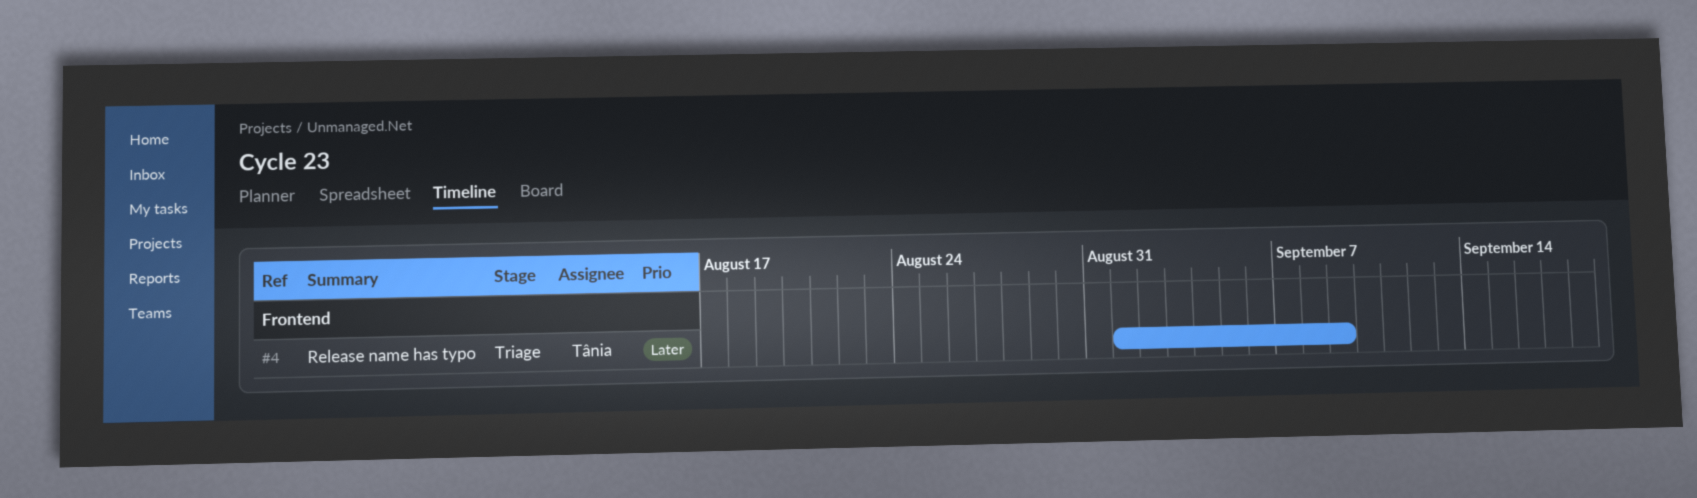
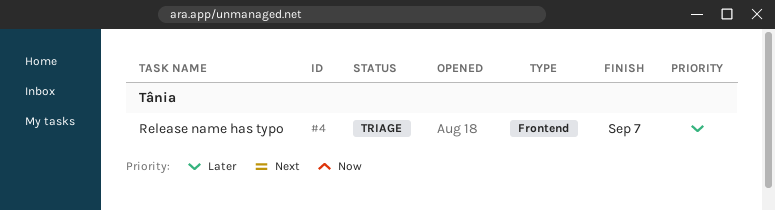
#4, due: Sep 9 -> Sep 7

